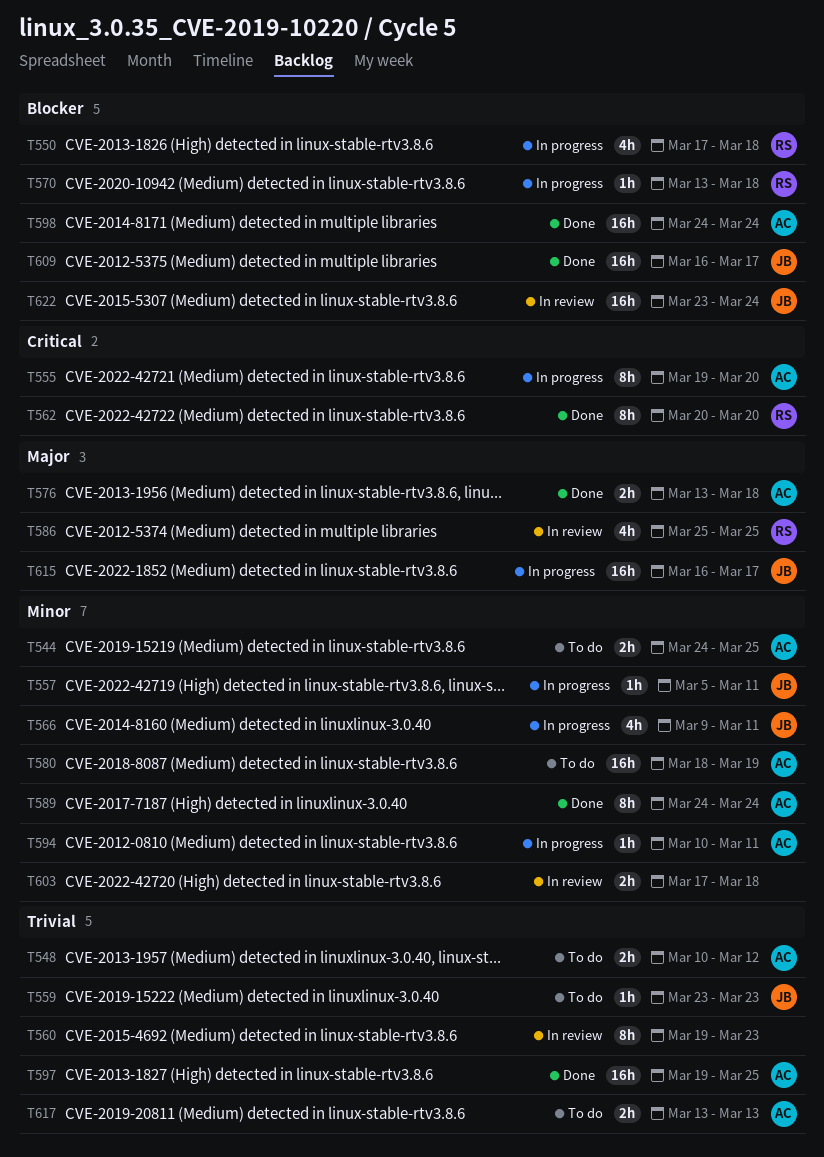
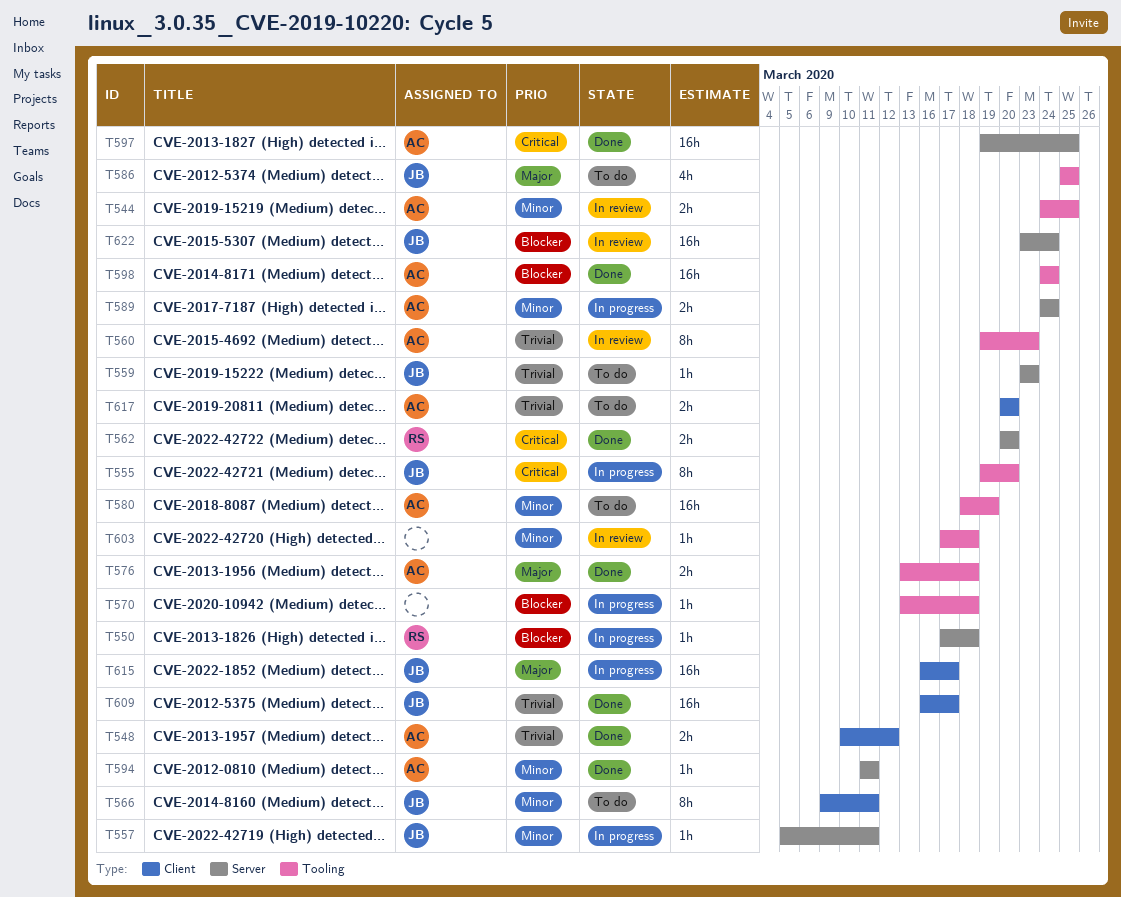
T544, status: To do -> In review
T548, status: To do -> Done
T550, estimate: 4h -> 1h
T555, owner: AC -> JB
T560, owner: none -> AC
T562, estimate: 8h -> 2h
T566, status: In progress -> To do
T566, estimate: 4h -> 8h
T570, owner: RS -> none
T586, status: In review -> To do
T586, owner: RS -> JB
T589, status: Done -> In progress
T589, estimate: 8h -> 2h
T594, status: In progress -> Done
T594, start: Mar 10 -> Mar 11
T597, priority: Trivial -> Critical
T603, estimate: 2h -> 1h
T609, priority: Blocker -> Trivial
T617, start: Mar 13 -> Mar 20
T617, due: Mar 13 -> Mar 20

